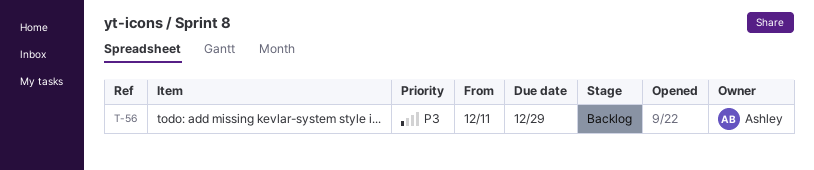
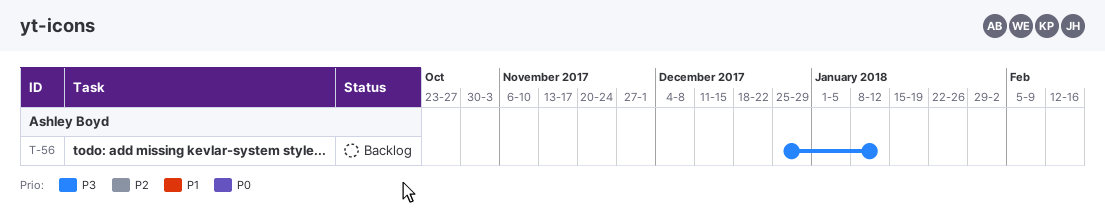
T-56, start: Dec 11 -> Dec 25
T-56, due: Dec 29 -> Jan 12

